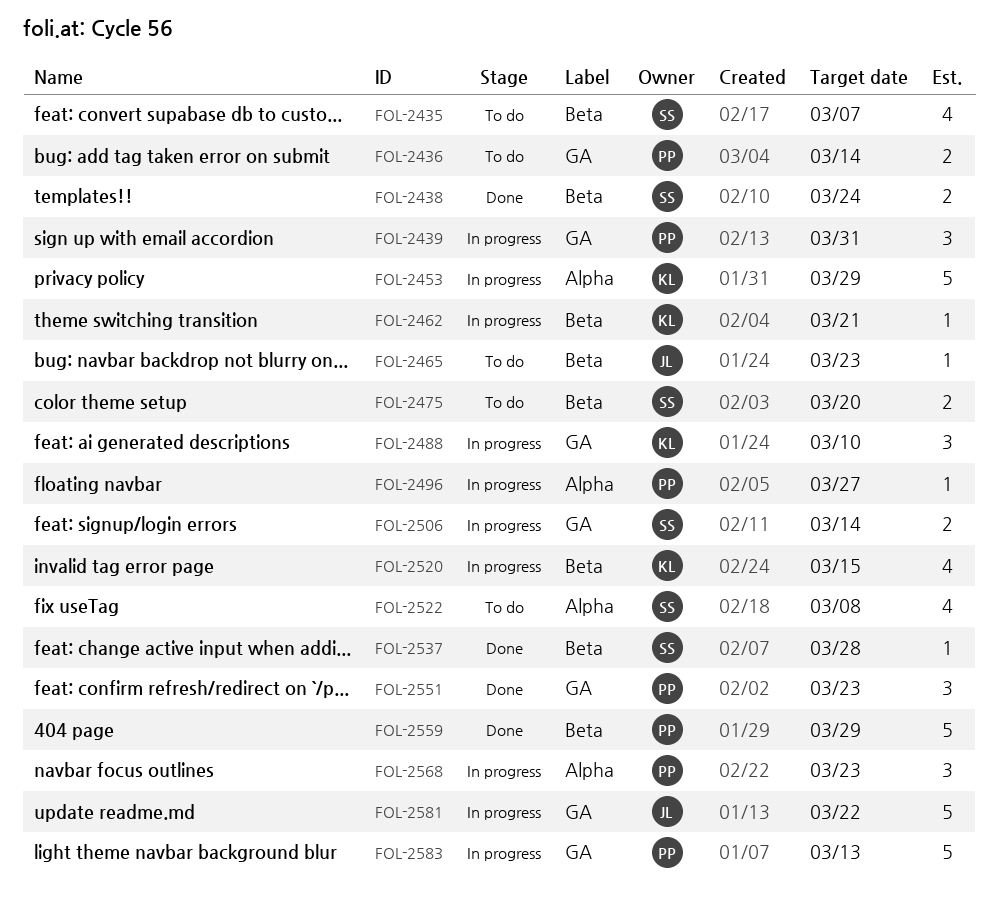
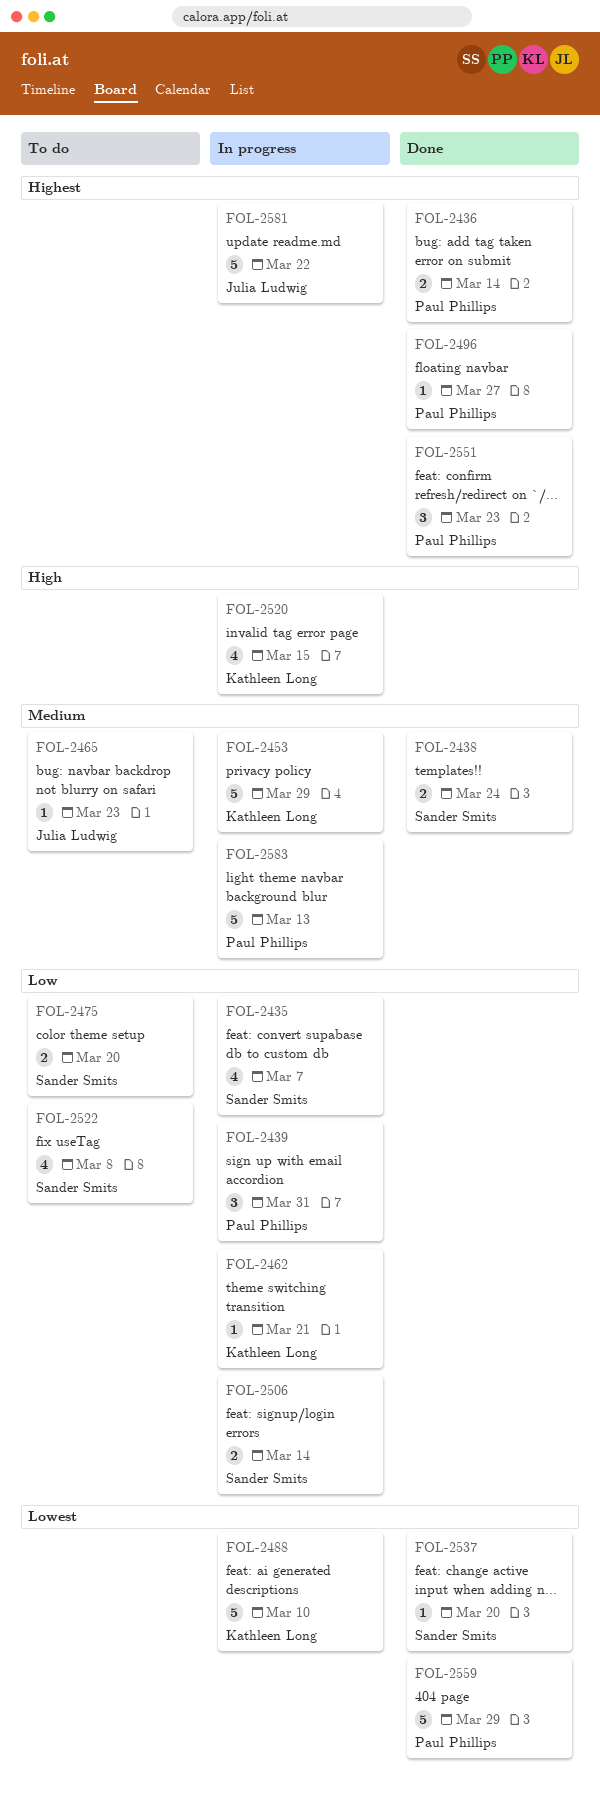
FOL-2435, status: To do -> In progress
FOL-2436, status: To do -> Done
FOL-2488, estimate: 3 -> 5
FOL-2496, status: In progress -> Done
FOL-2537, due: Mar 28 -> Mar 20
FOL-2568: present -> none

